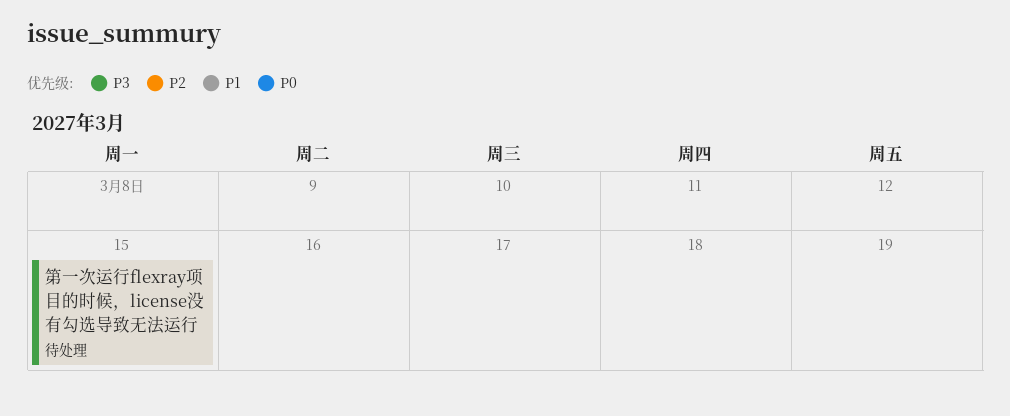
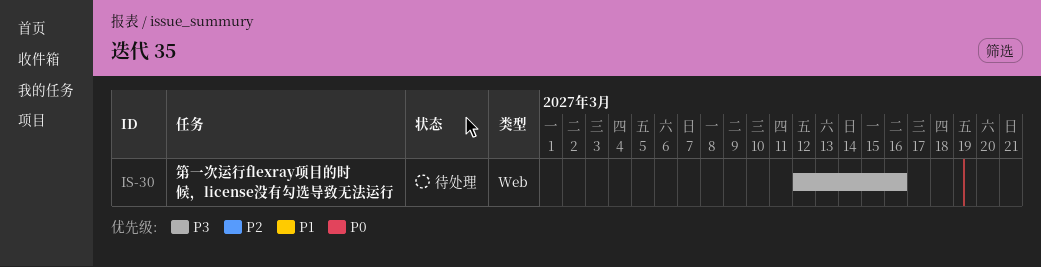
第一次运行flexray项目的时候，license没有勾选导致无法运行, due: Mar 15 -> Mar 16

